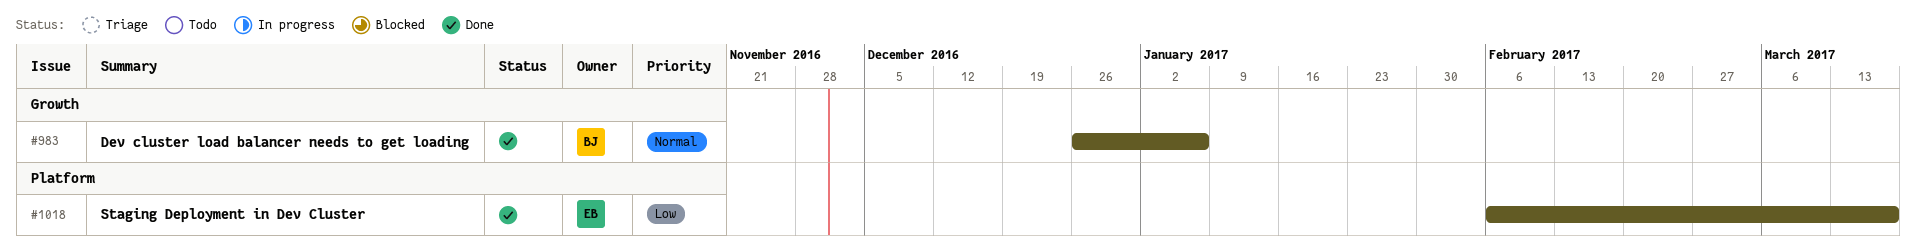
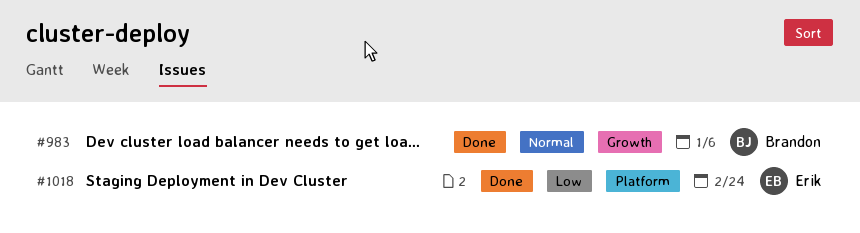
#1018, due: Mar 17 -> Feb 24

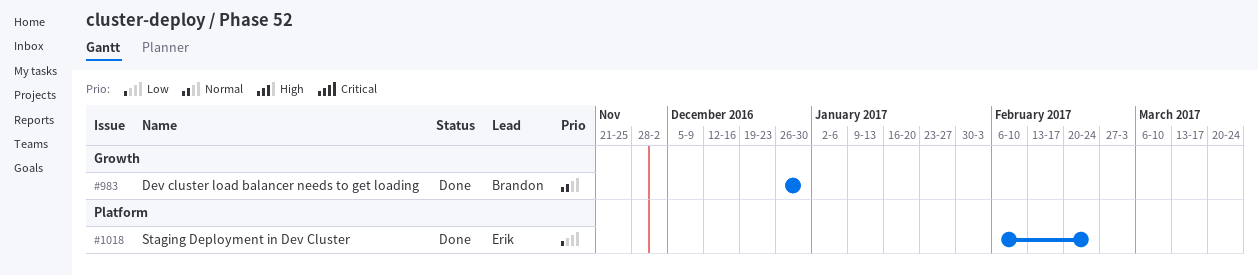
#983, due: Jan 6 -> Dec 30

